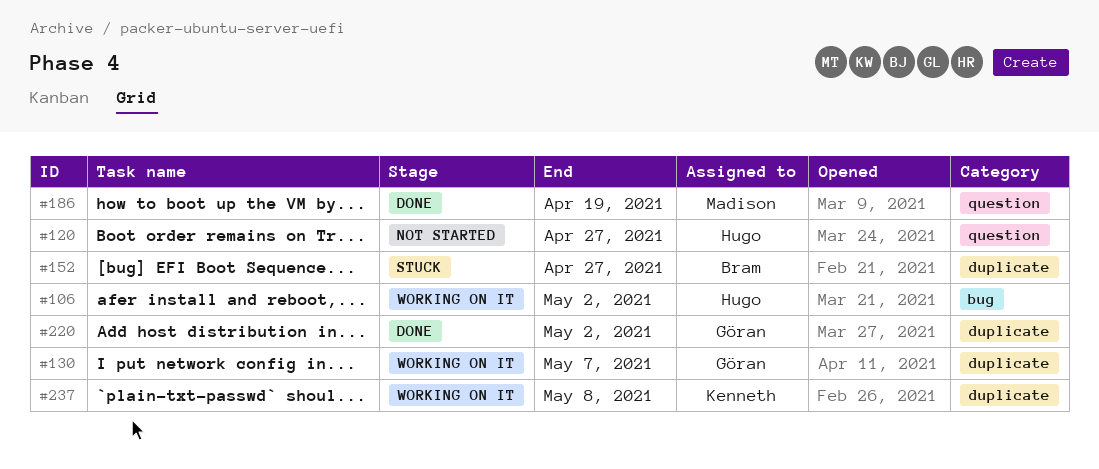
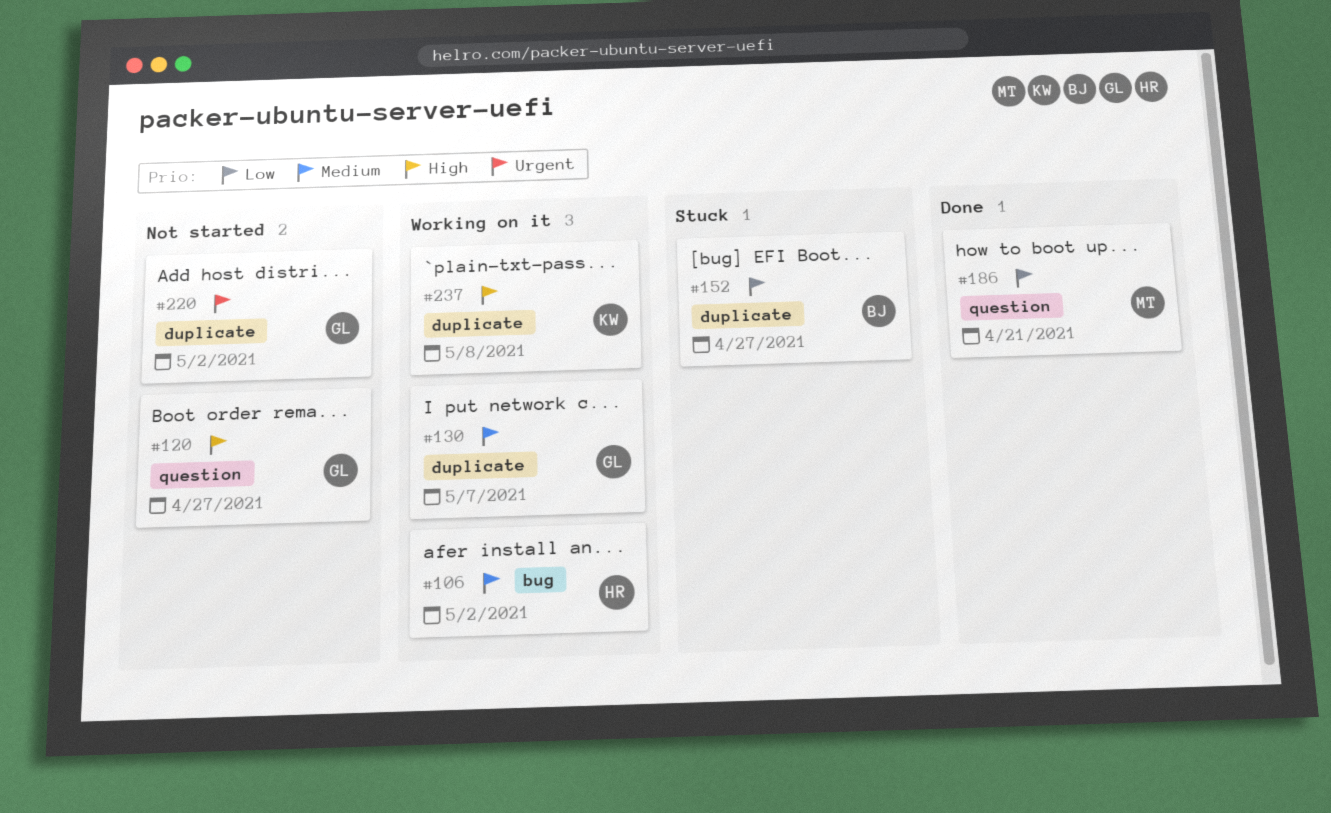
#120, owner: Hugo -> Göran
#186, due: Apr 19 -> Apr 21
#220, status: Done -> Not started

